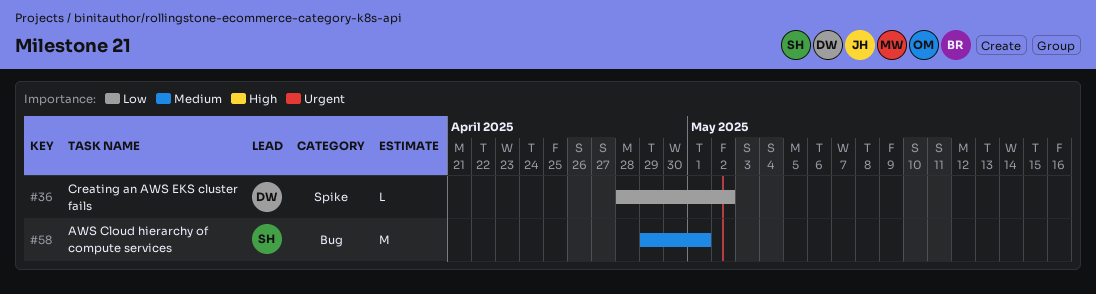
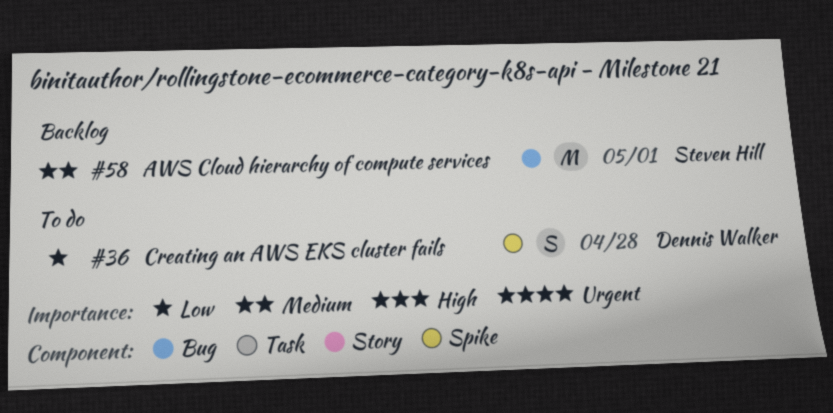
#36, estimate: L -> S
#36, due: May 2 -> Apr 28

